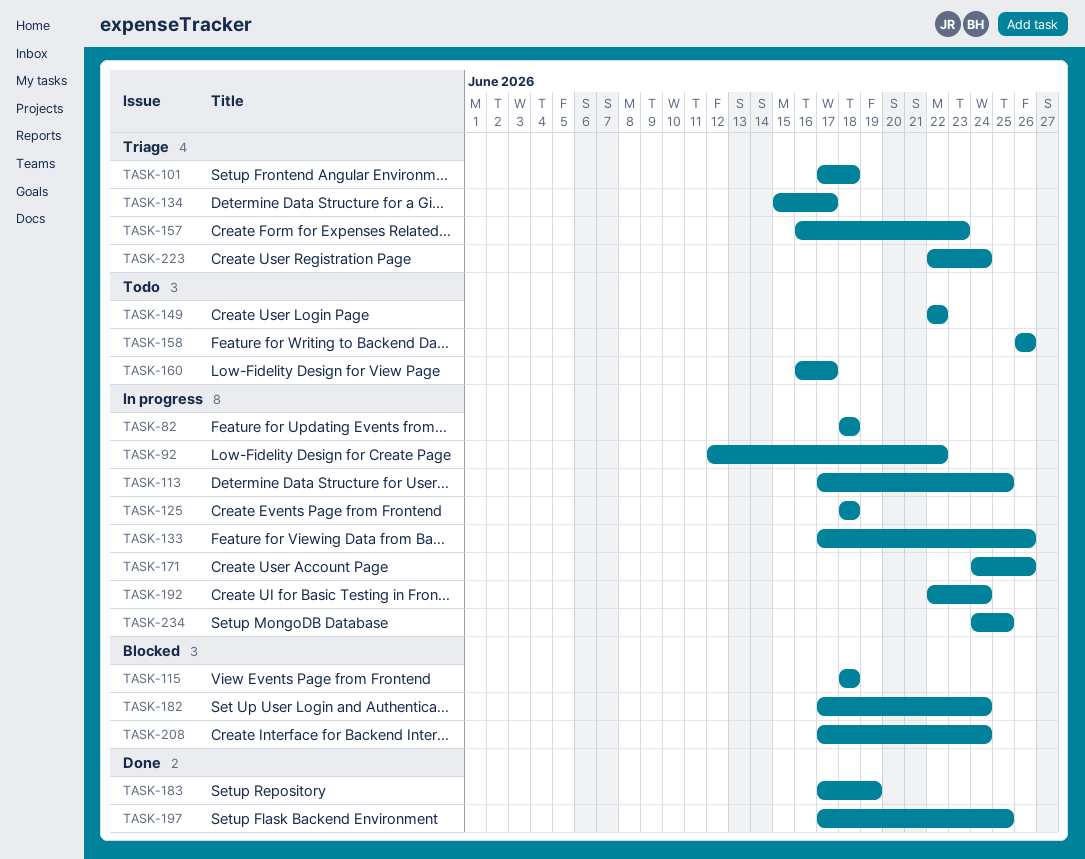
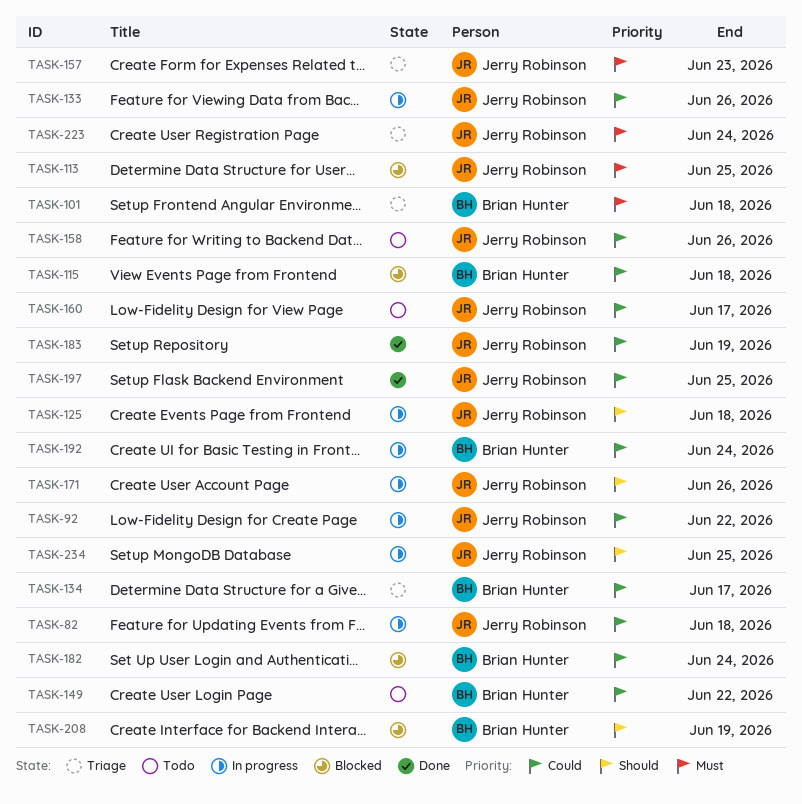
TASK-113, status: In progress -> Blocked
TASK-208, due: Jun 24 -> Jun 19

